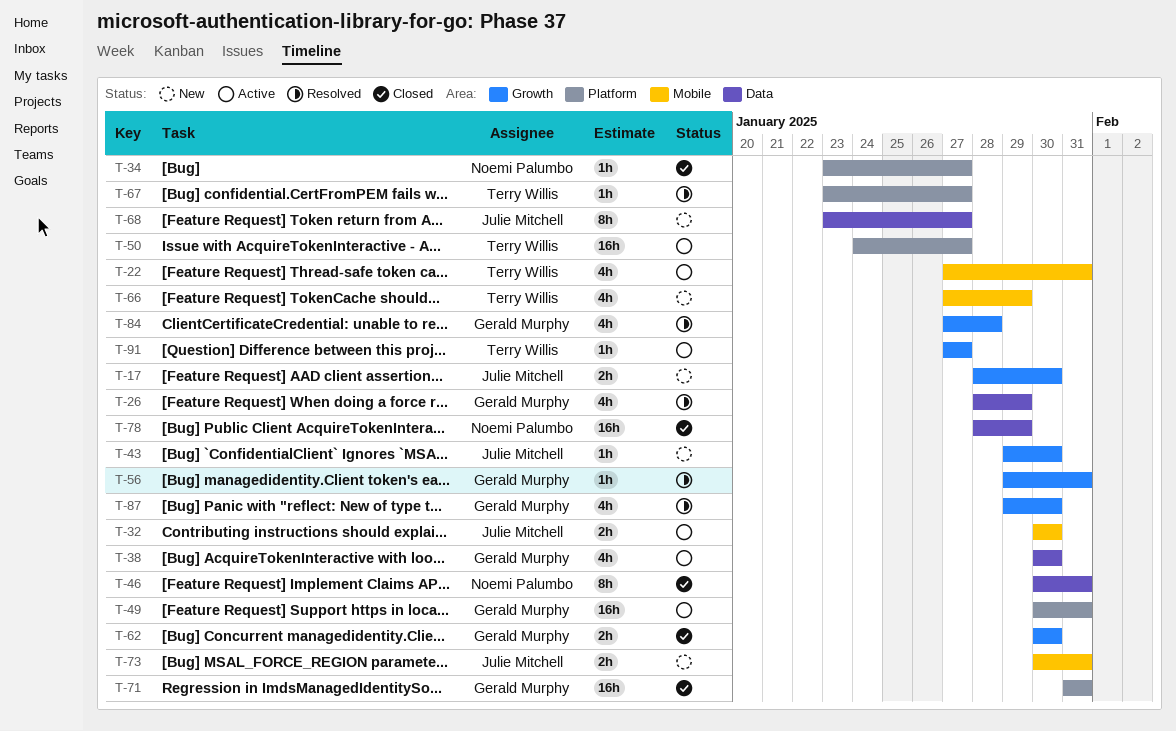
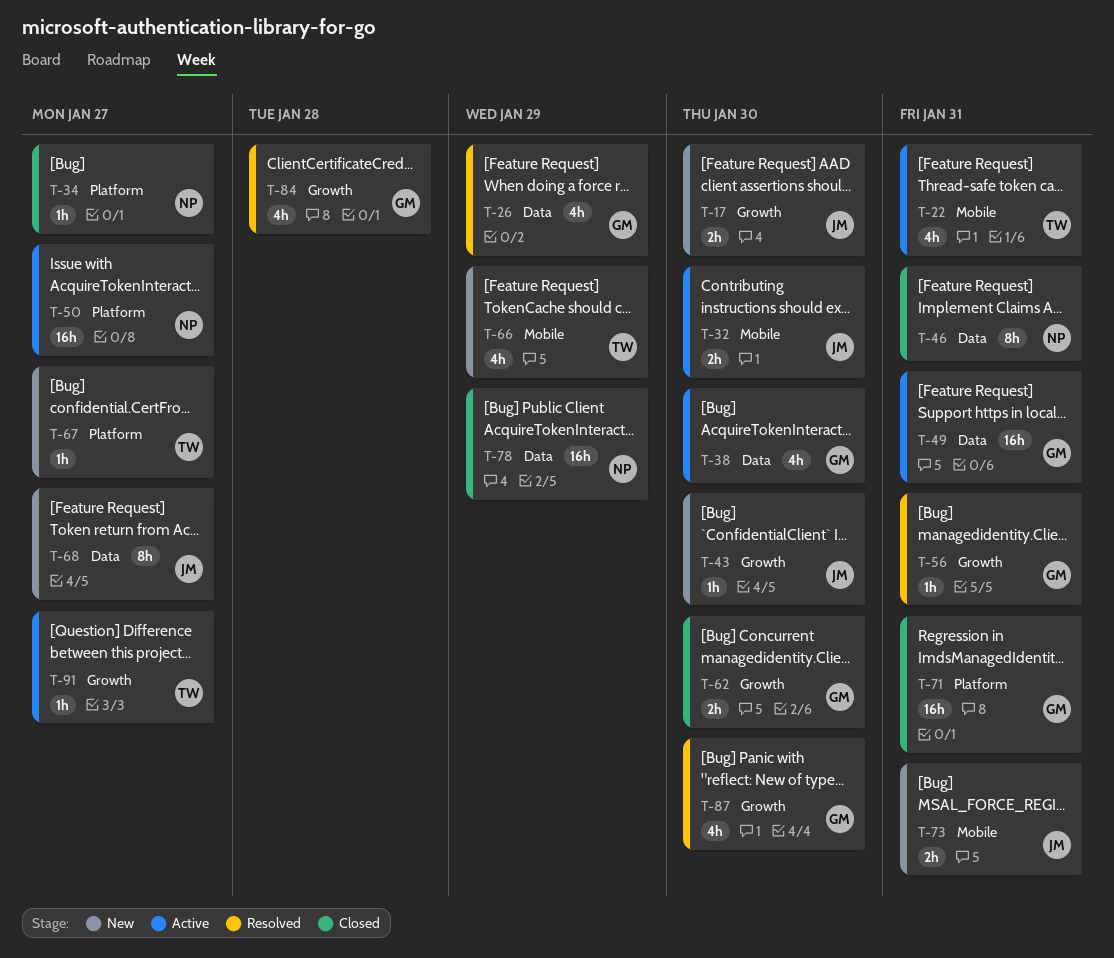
T-49, label: Platform -> Data
T-50, owner: Terry Willis -> Noemi Palumbo
T-67, status: Resolved -> New

